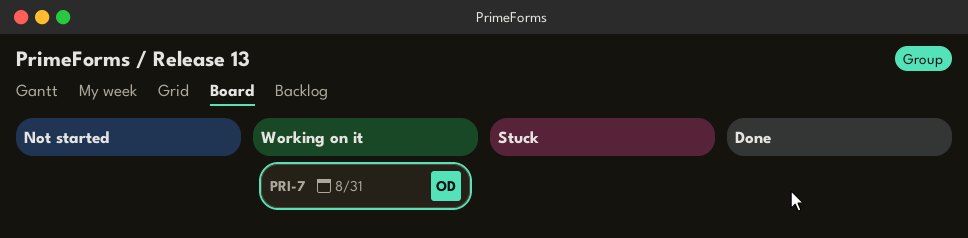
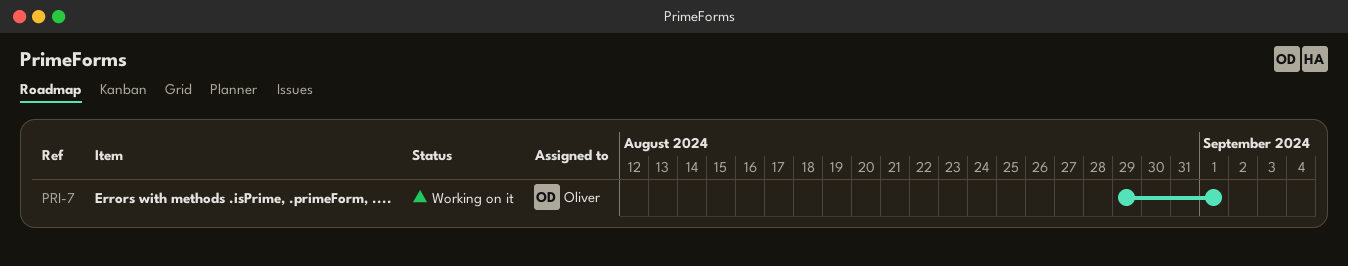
PRI-7, due: Aug 31 -> Sep 1

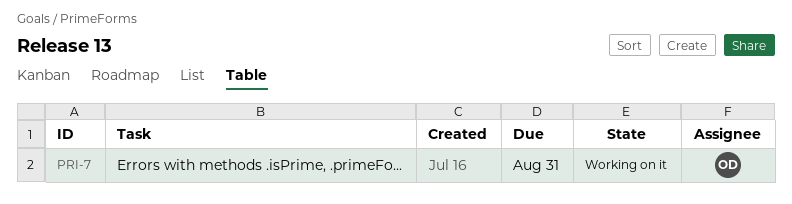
PRI-7, due: Sep 1 -> Aug 31

